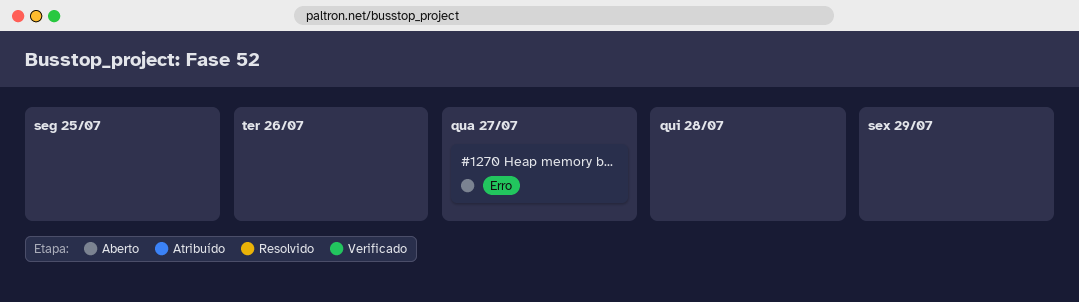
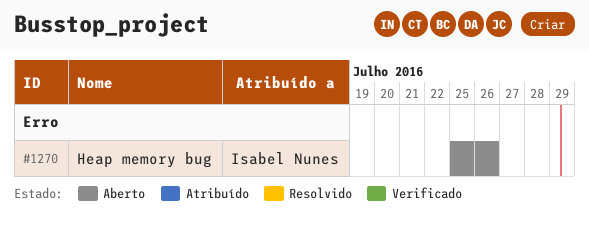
#1270, due: Jul 27 -> Jul 26

